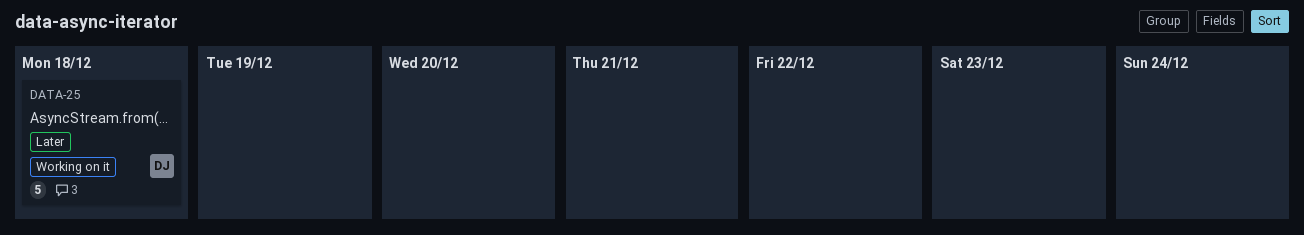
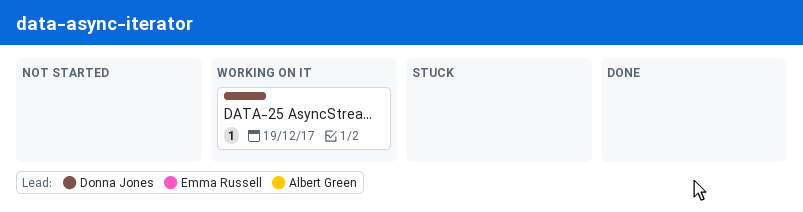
DATA-25, estimate: 5 -> 1
DATA-25, due: Dec 18 -> Dec 19

